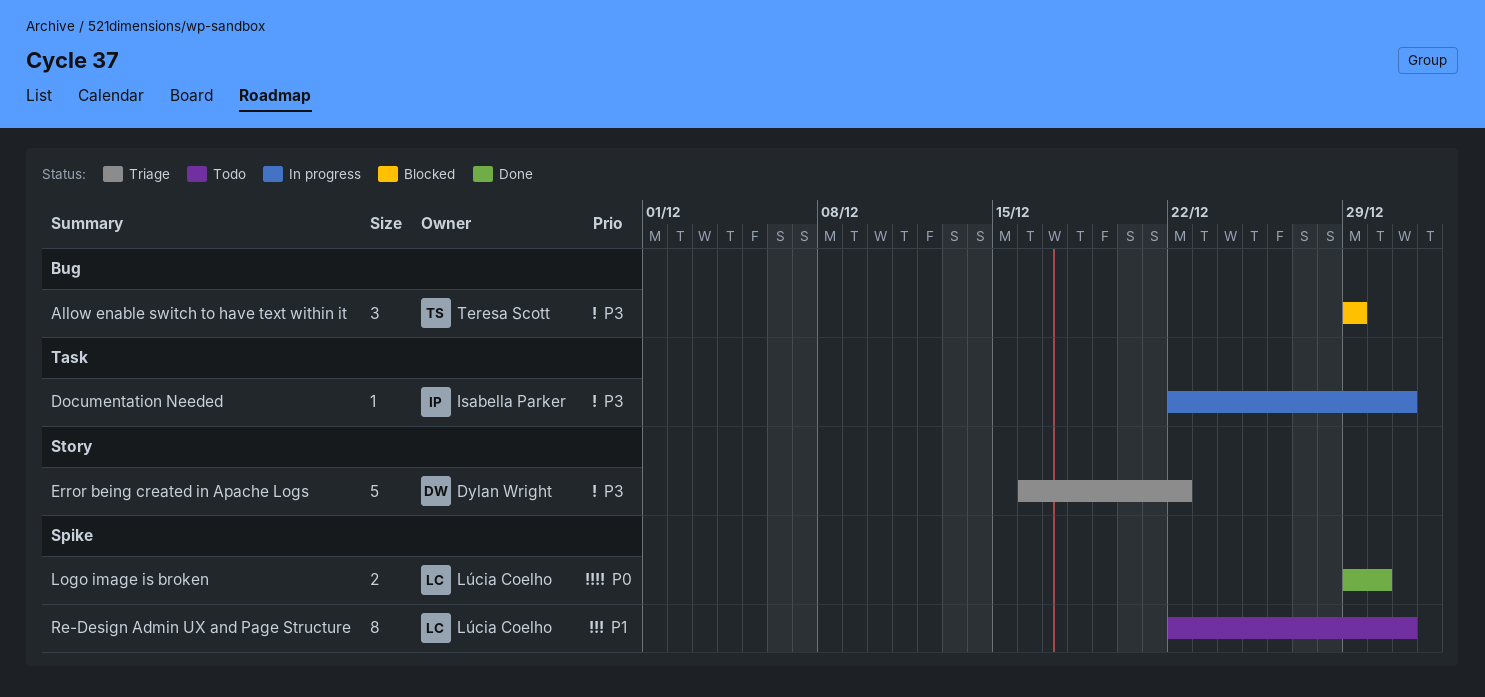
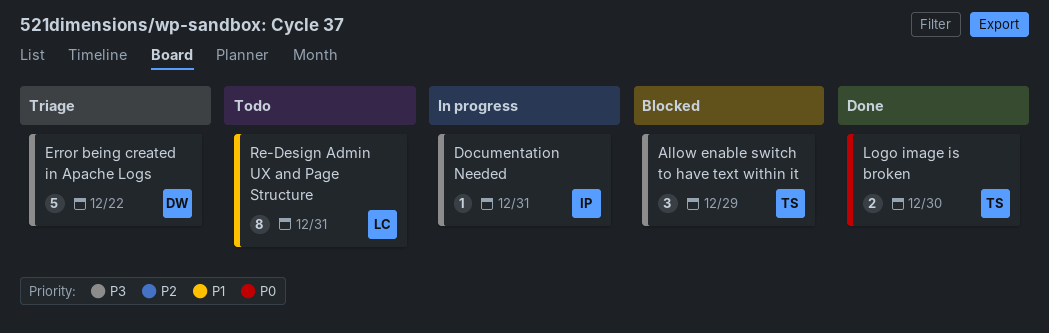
Logo image is broken, owner: Lúcia Coelho -> Teresa Scott

